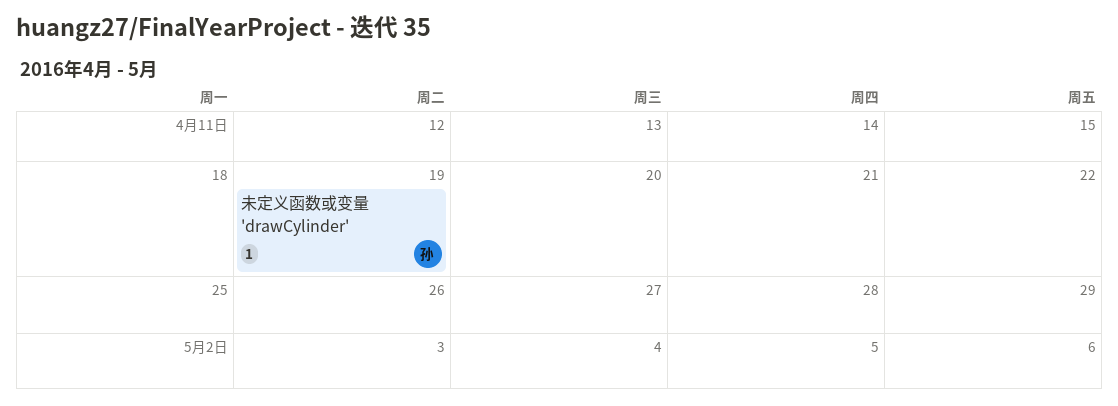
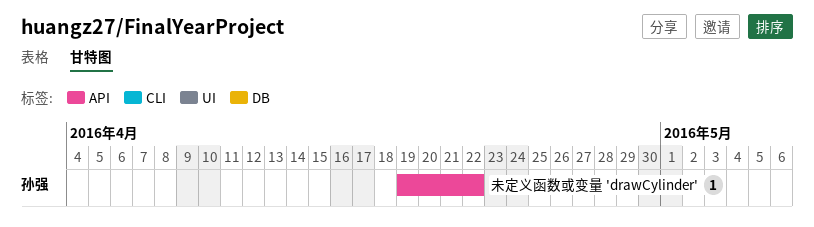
未定义函数或变量 'drawCylinder', due: Apr 19 -> Apr 22

